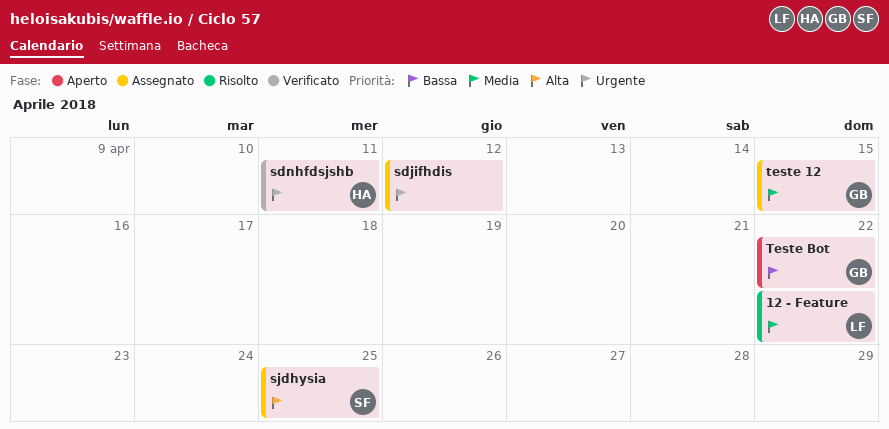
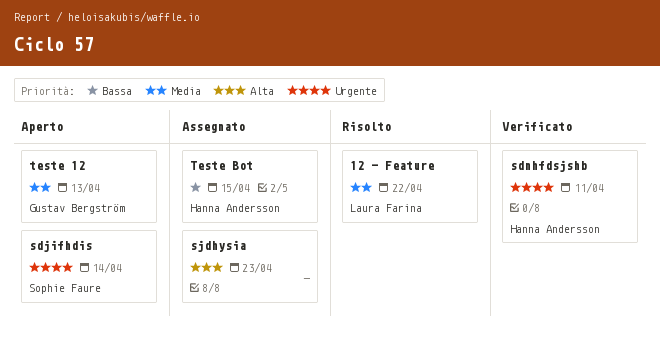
sdjifhdis, status: Assegnato -> Aperto
sdjifhdis, owner: none -> Sophie Faure
sdjifhdis, due: Apr 12 -> Apr 14
sjdhysia, owner: Sophie Faure -> none
sjdhysia, due: Apr 25 -> Apr 23
teste 12, status: Assegnato -> Aperto
teste 12, due: Apr 15 -> Apr 13
Teste Bot, status: Aperto -> Assegnato
Teste Bot, owner: Gustav Bergström -> Hanna Andersson
Teste Bot, due: Apr 22 -> Apr 15

